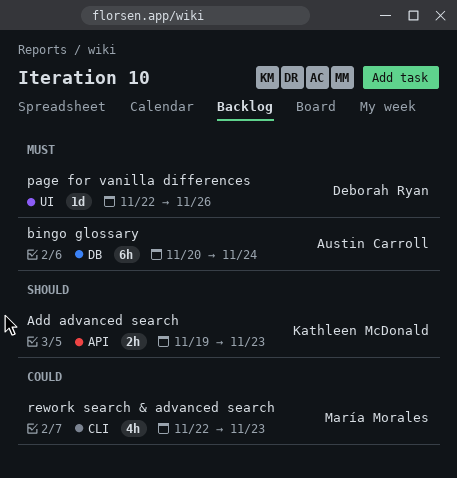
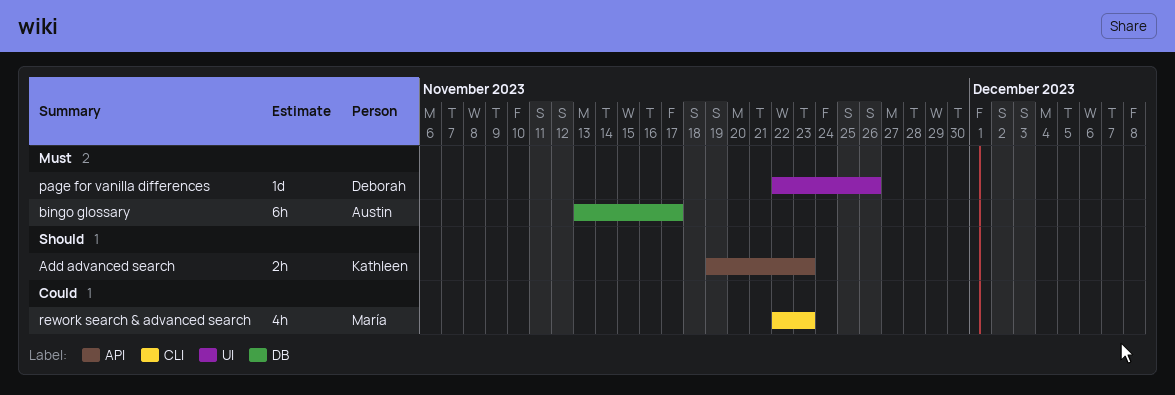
bingo glossary, start: Nov 20 -> Nov 13
bingo glossary, due: Nov 24 -> Nov 17

